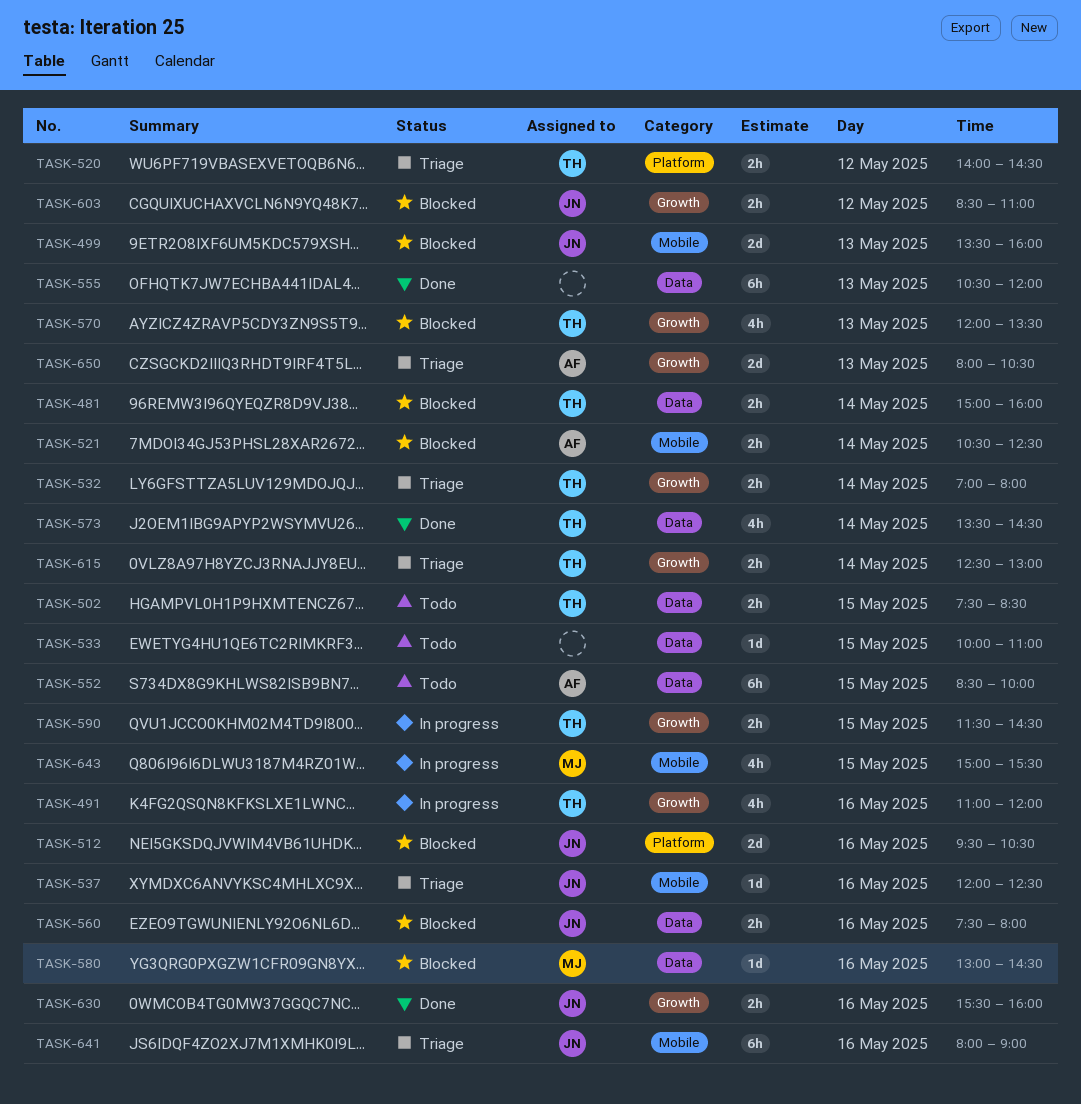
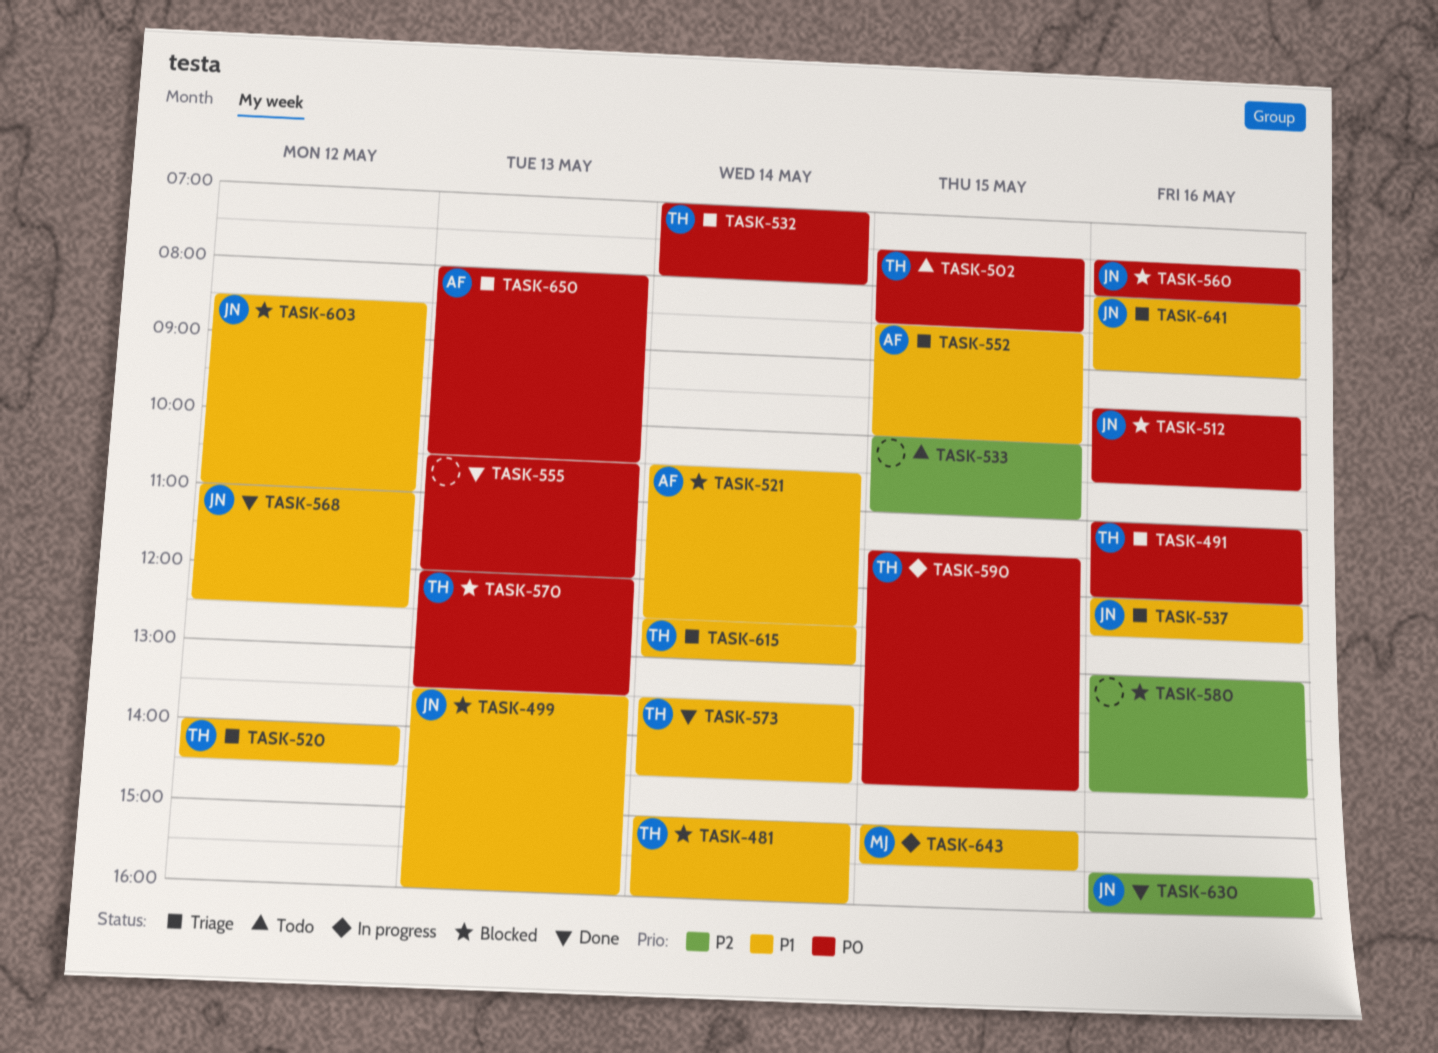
TASK-491, status: In progress -> Triage
TASK-552, status: Todo -> Triage
TASK-568: none -> present
TASK-580, owner: MJ -> none

